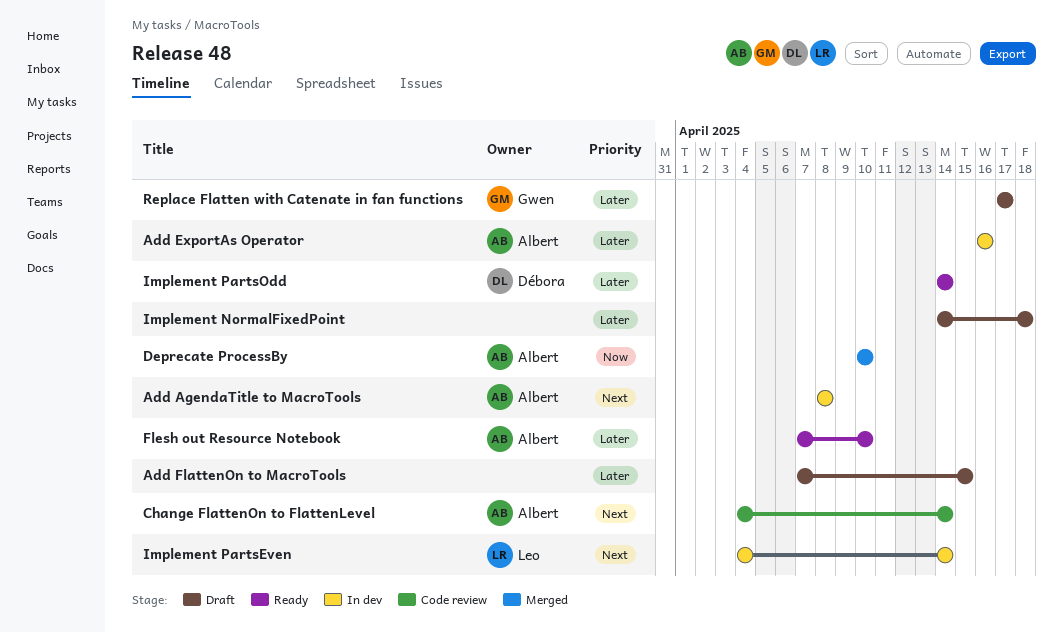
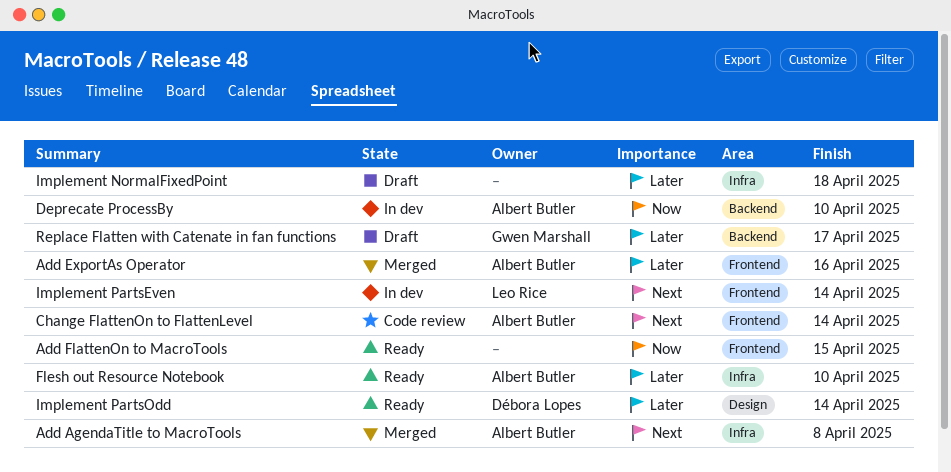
Add AgendaTitle to MacroTools, status: In dev -> Merged
Add ExportAs Operator, status: In dev -> Merged
Add FlattenOn to MacroTools, status: Draft -> Ready
Add FlattenOn to MacroTools, priority: Later -> Now
Deprecate ProcessBy, status: Merged -> In dev

